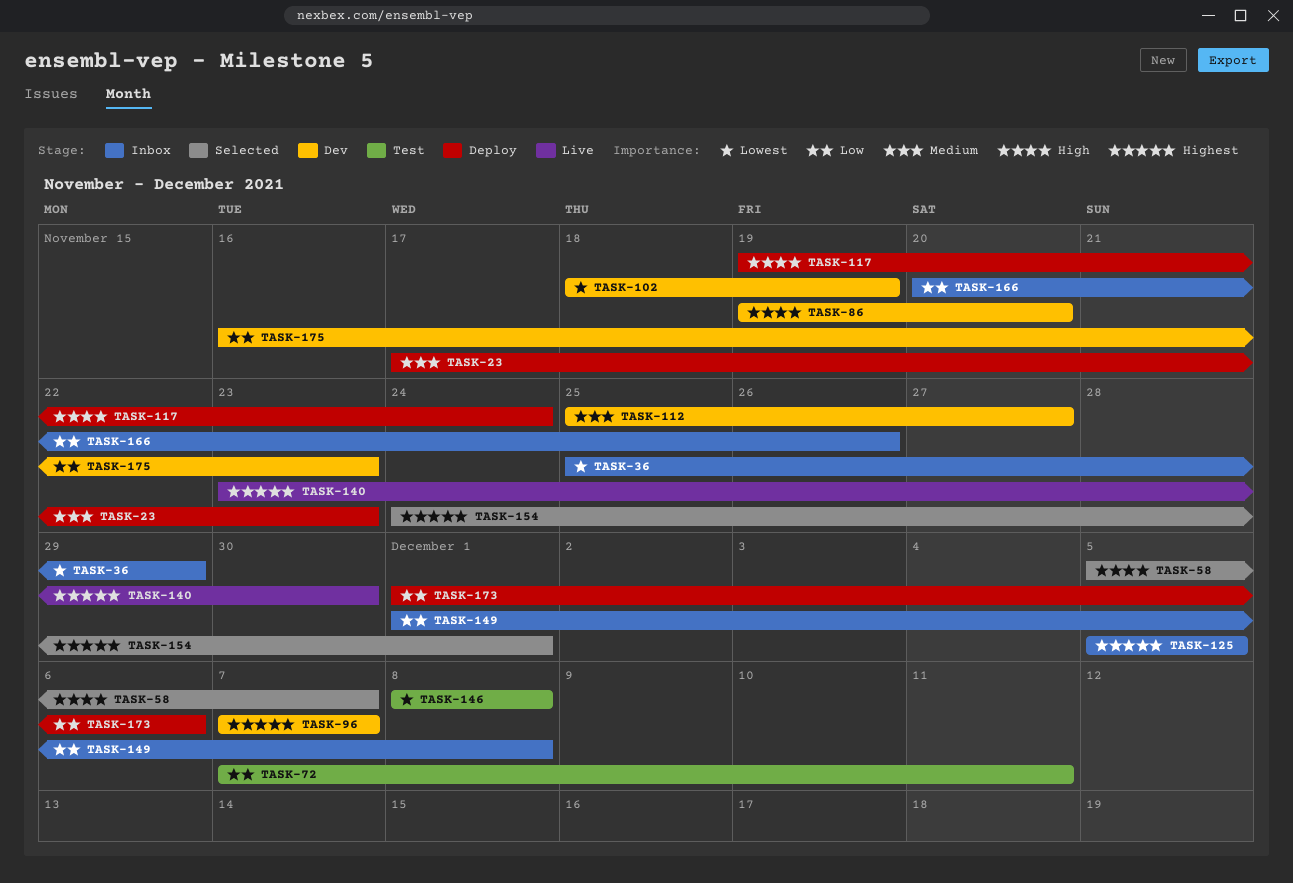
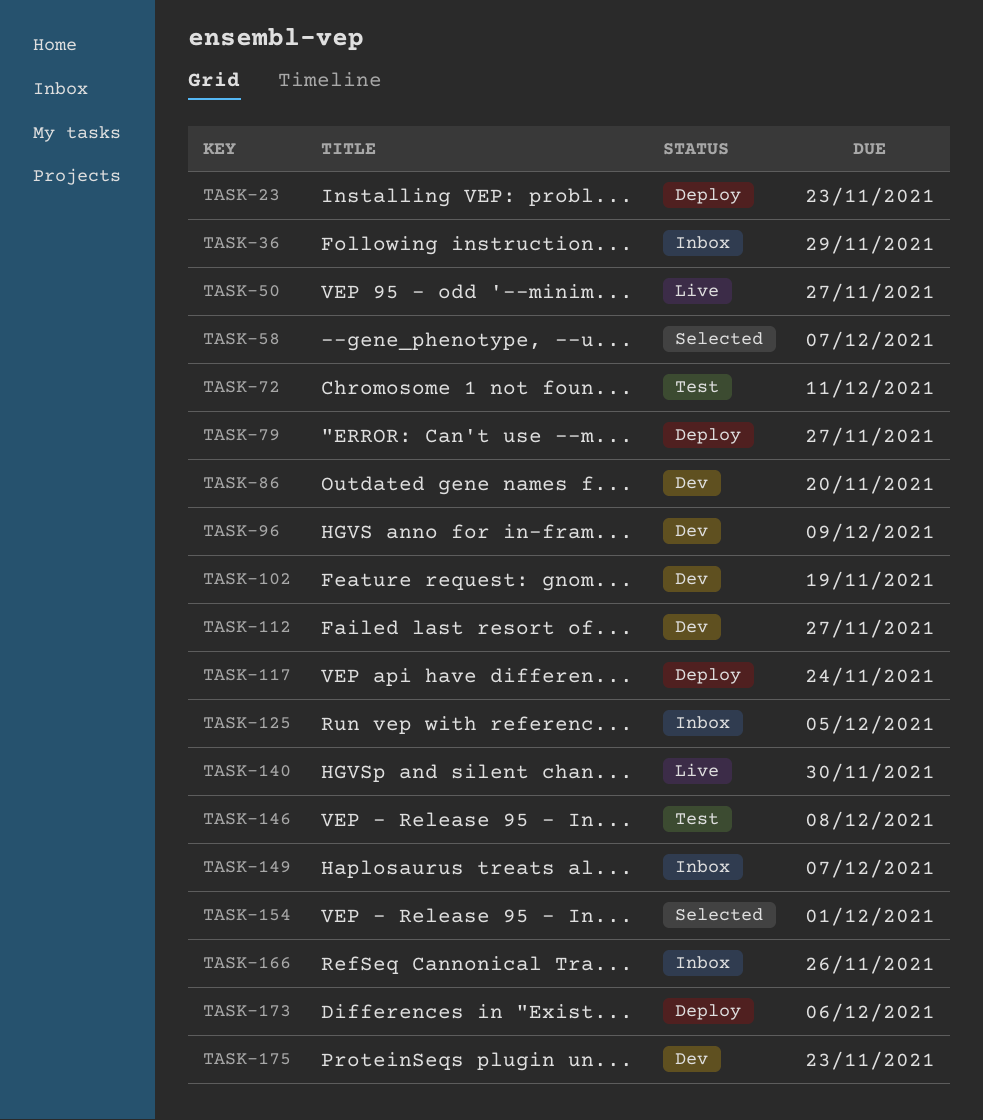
TASK-50: none -> present
TASK-79: none -> present
TASK-96, due: Dec 7 -> Dec 9
TASK-149, due: Dec 8 -> Dec 7

